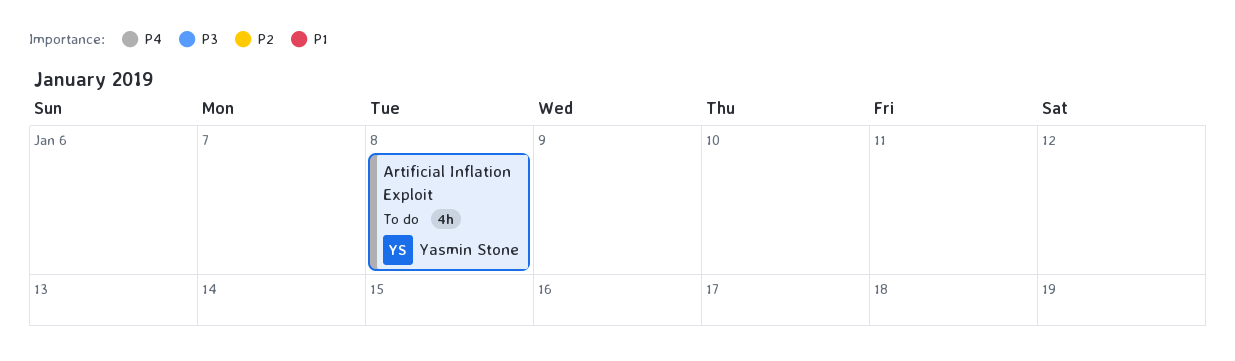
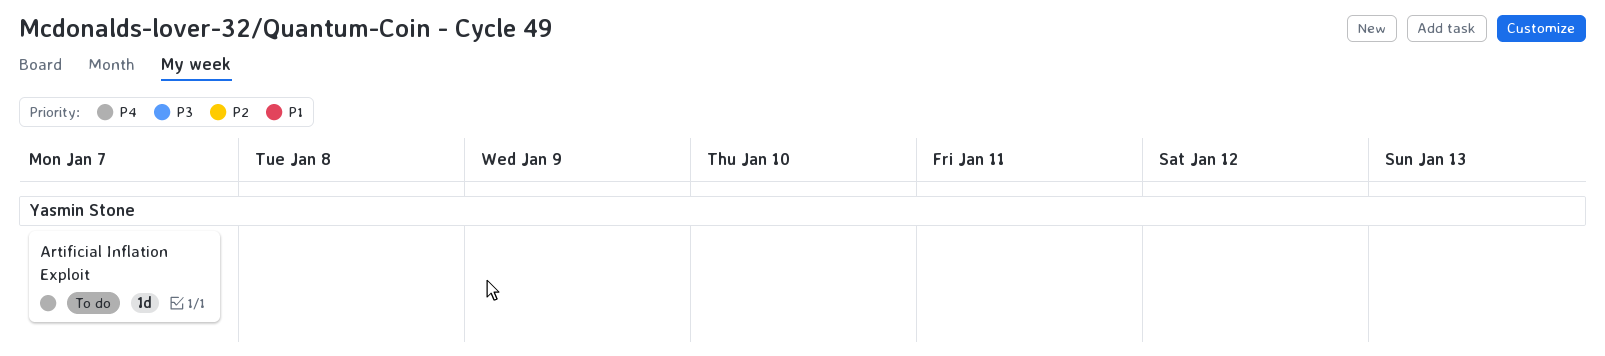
Artificial Inflation Exploit, estimate: 4h -> 1d
Artificial Inflation Exploit, due: Jan 8 -> Jan 7

